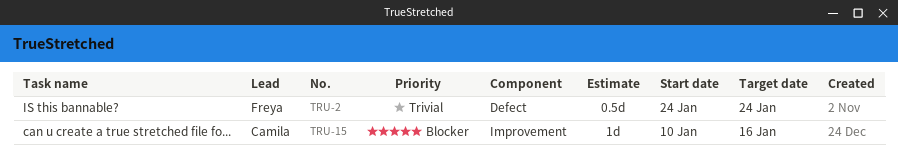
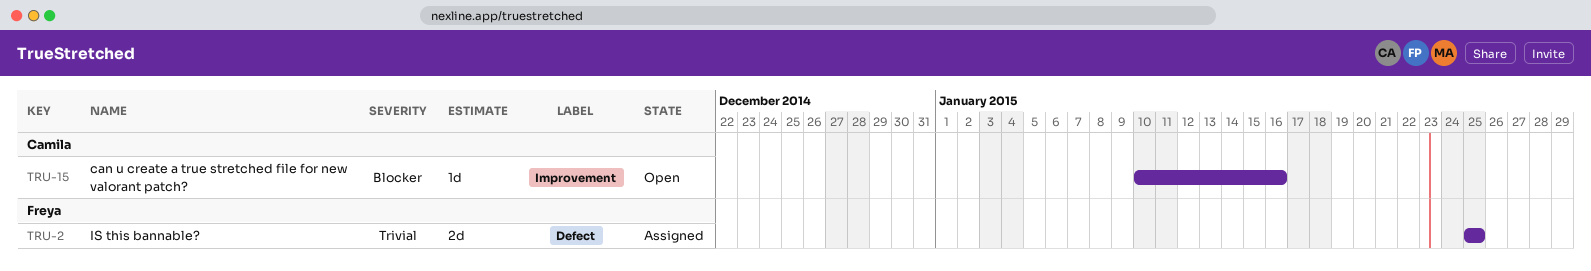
TRU-2, estimate: 0.5d -> 2d
TRU-2, start: Jan 24 -> Jan 25
TRU-2, due: Jan 24 -> Jan 25

